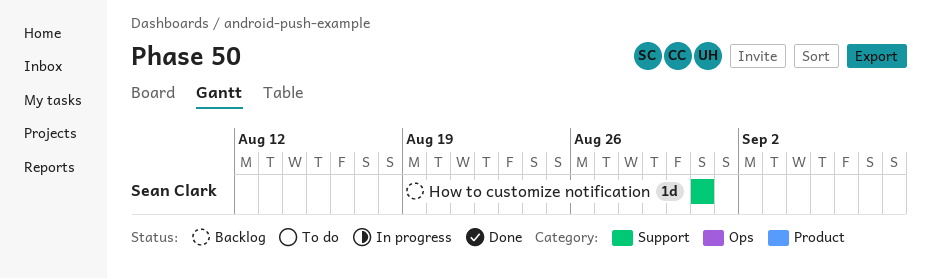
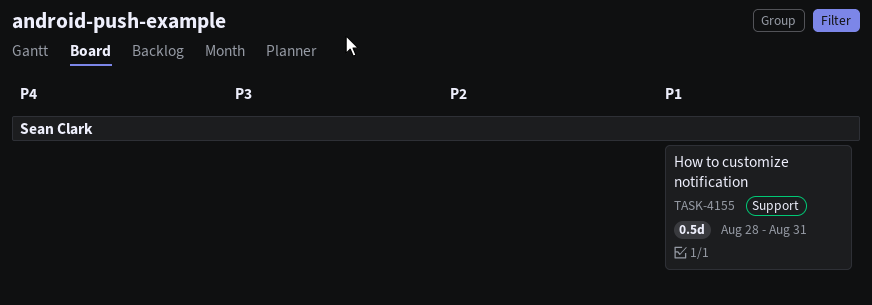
How to customize notification, estimate: 1d -> 0.5d
How to customize notification, start: Aug 31 -> Aug 28

